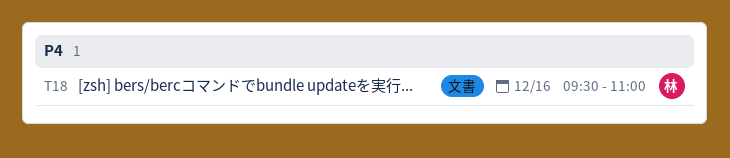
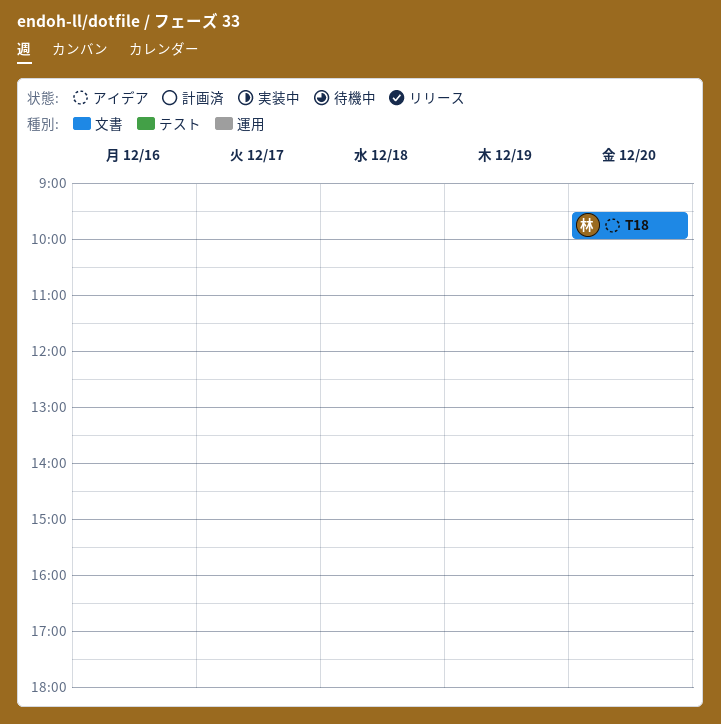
T18, day: Dec 16 -> Dec 20
T18, ends: 11:00 -> 10:00

